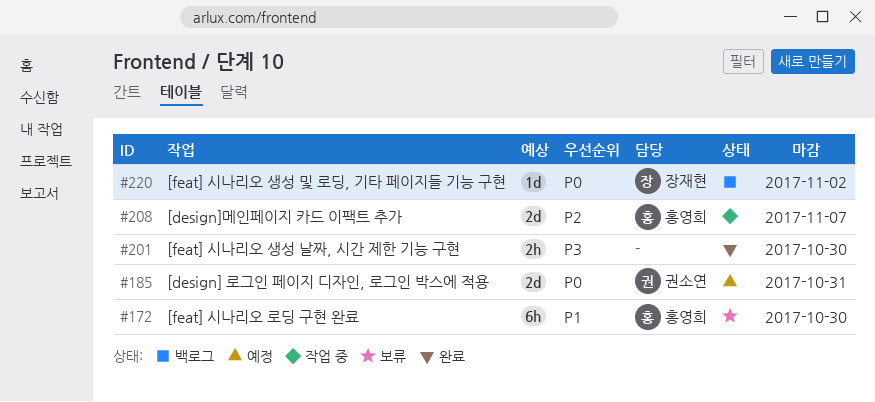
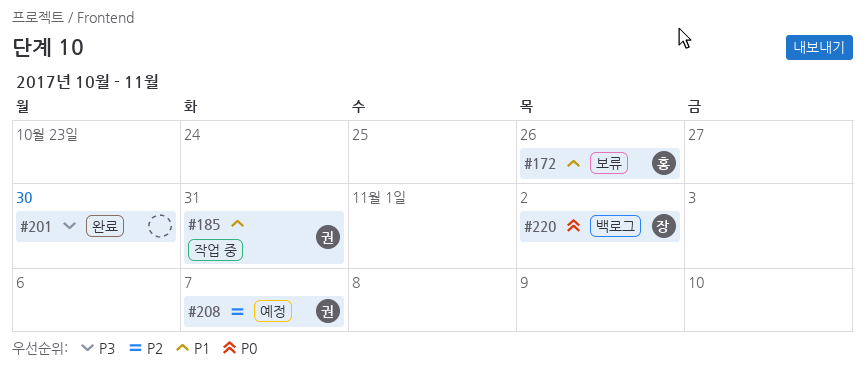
#172, due: Oct 30 -> Oct 26
#185, status: 예정 -> 작업 중
#185, priority: P0 -> P1
#208, status: 작업 중 -> 예정
#208, owner: 홍영희 -> 권소연

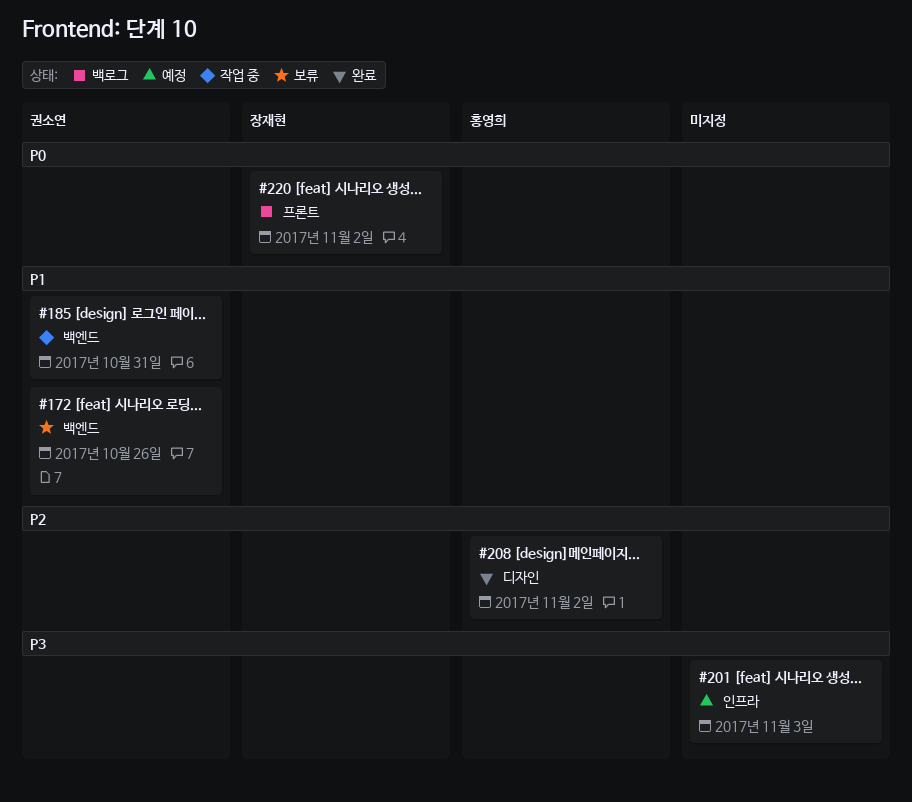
#172, owner: 홍영희 -> 권소연
#201, status: 완료 -> 예정
#201, due: Oct 30 -> Nov 3
#208, status: 예정 -> 완료
#208, owner: 권소연 -> 홍영희
#208, due: Nov 7 -> Nov 2

